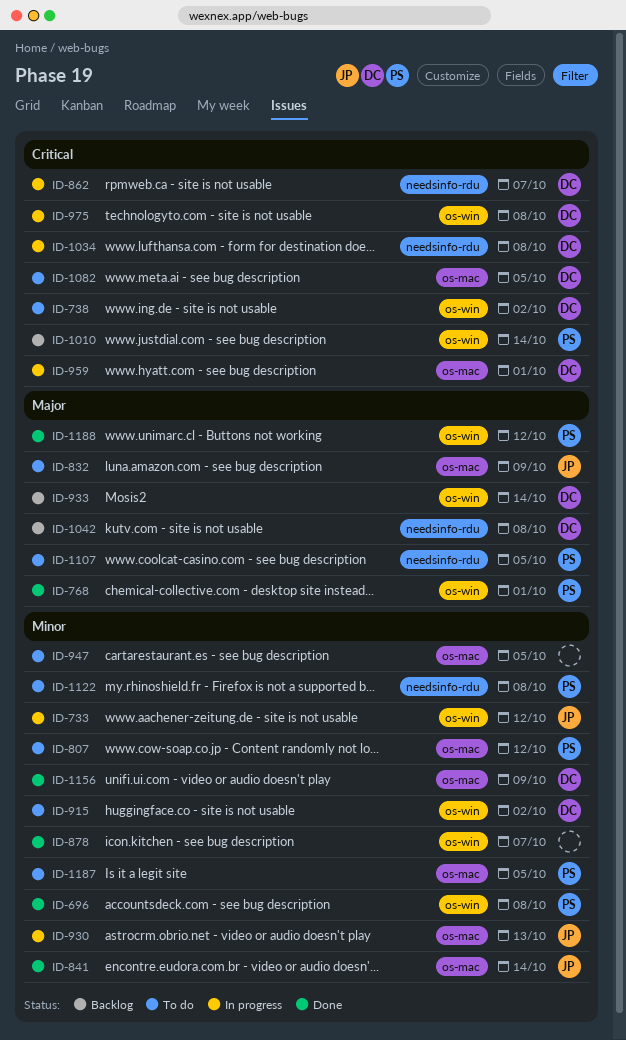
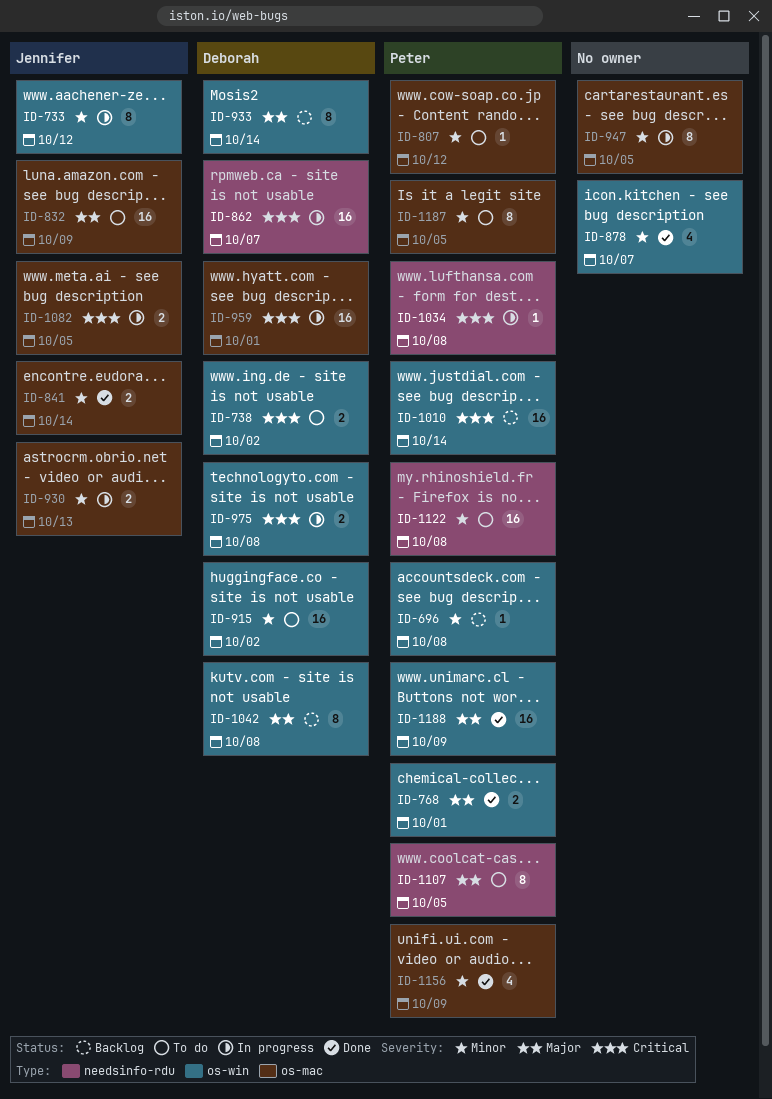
ID-696, status: Done -> Backlog
ID-947, status: To do -> In progress
ID-1034, owner: Deborah -> Peter
ID-1042, label: needsinfo-rdu -> os-win
ID-1082, status: To do -> In progress
ID-1082, owner: Deborah -> Jennifer
ID-1156, owner: Deborah -> Peter
ID-1188, due: Oct 12 -> Oct 9

